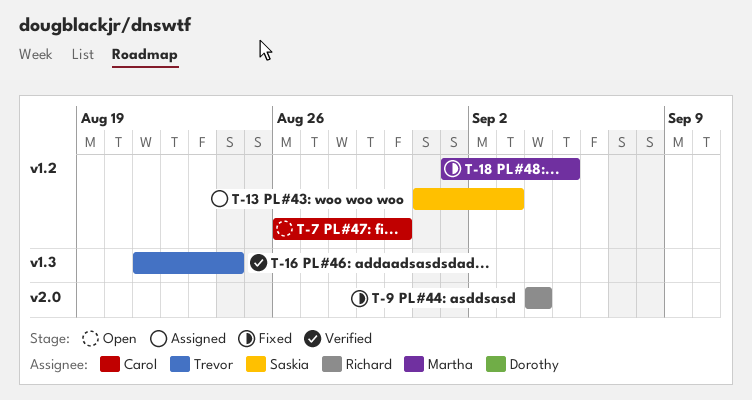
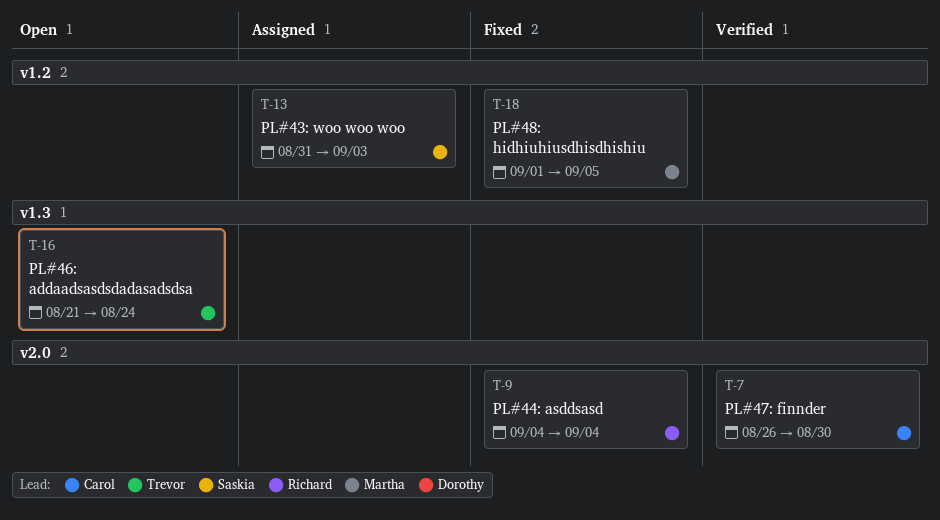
T-7, status: Open -> Verified
T-7, label: v1.2 -> v2.0
T-16, status: Verified -> Open

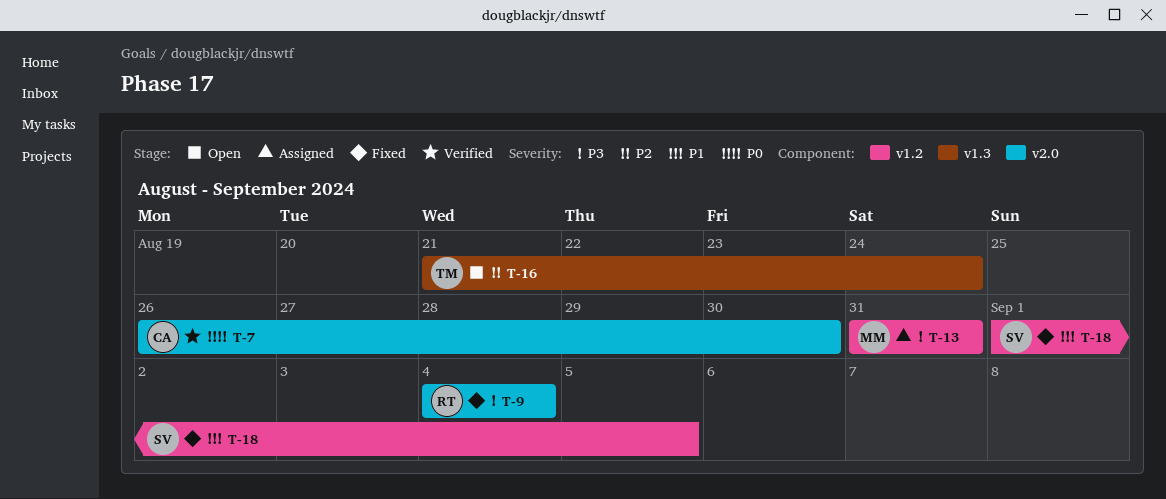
T-13, owner: Saskia -> Martha
T-13, due: Sep 3 -> Aug 31
T-18, owner: Martha -> Saskia

